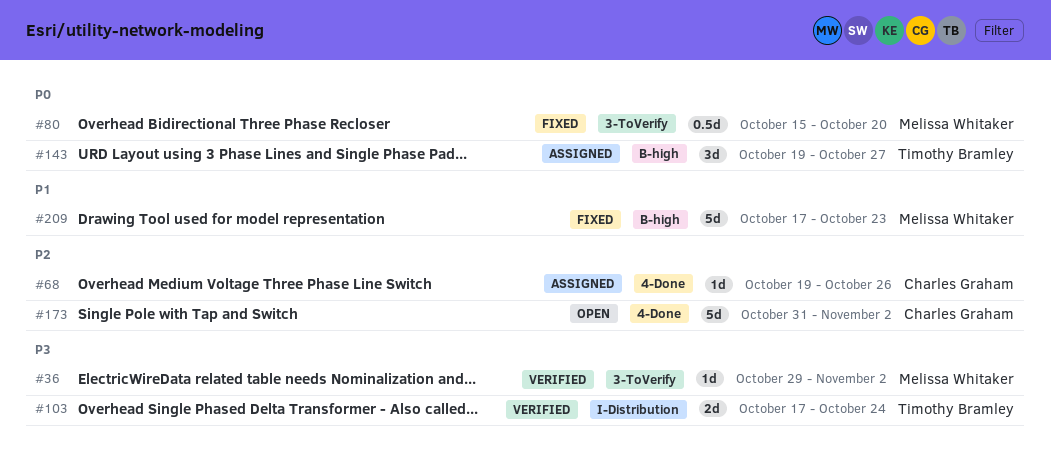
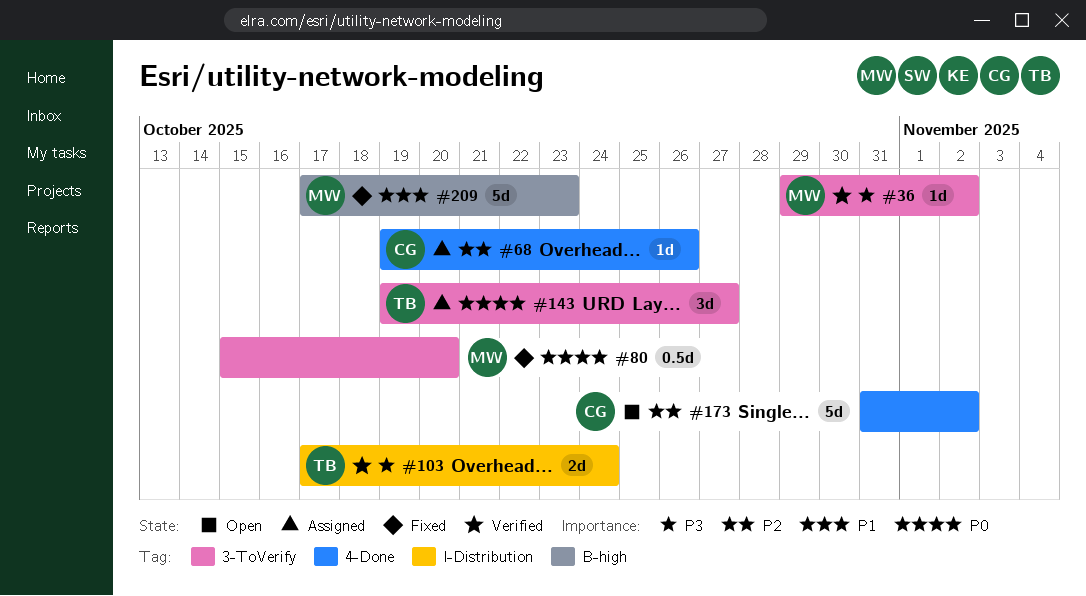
#143, label: B-high -> 3-ToVerify

